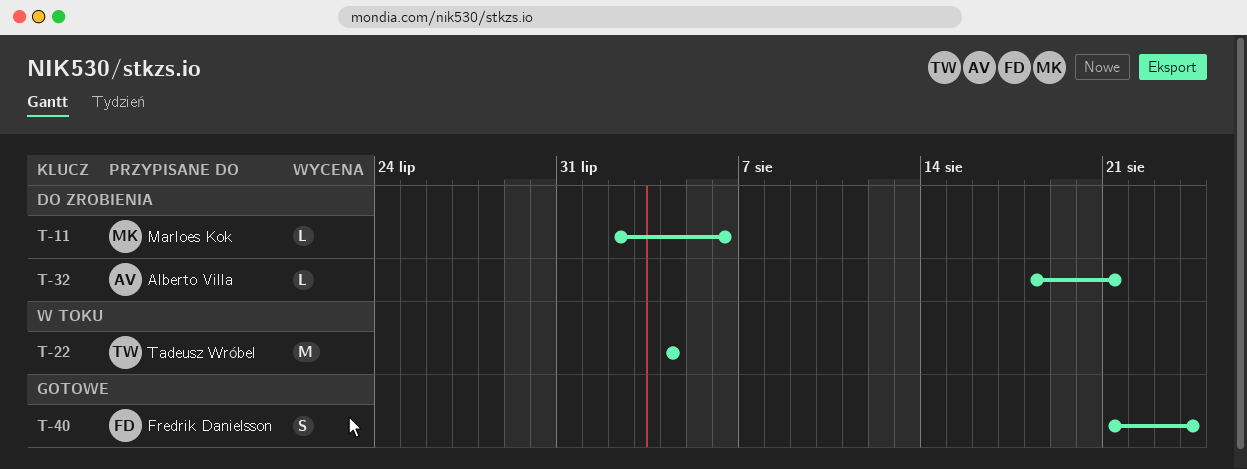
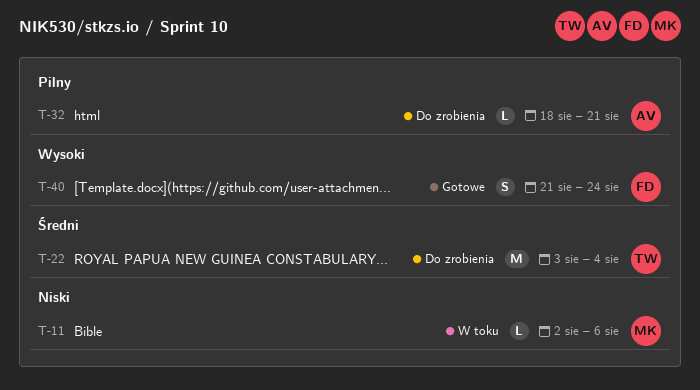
T-11, status: Do zrobienia -> W toku
T-22, status: W toku -> Do zrobienia
T-22, start: Aug 4 -> Aug 3

